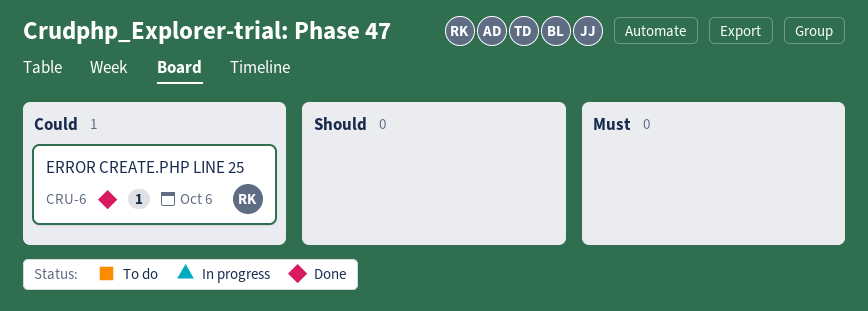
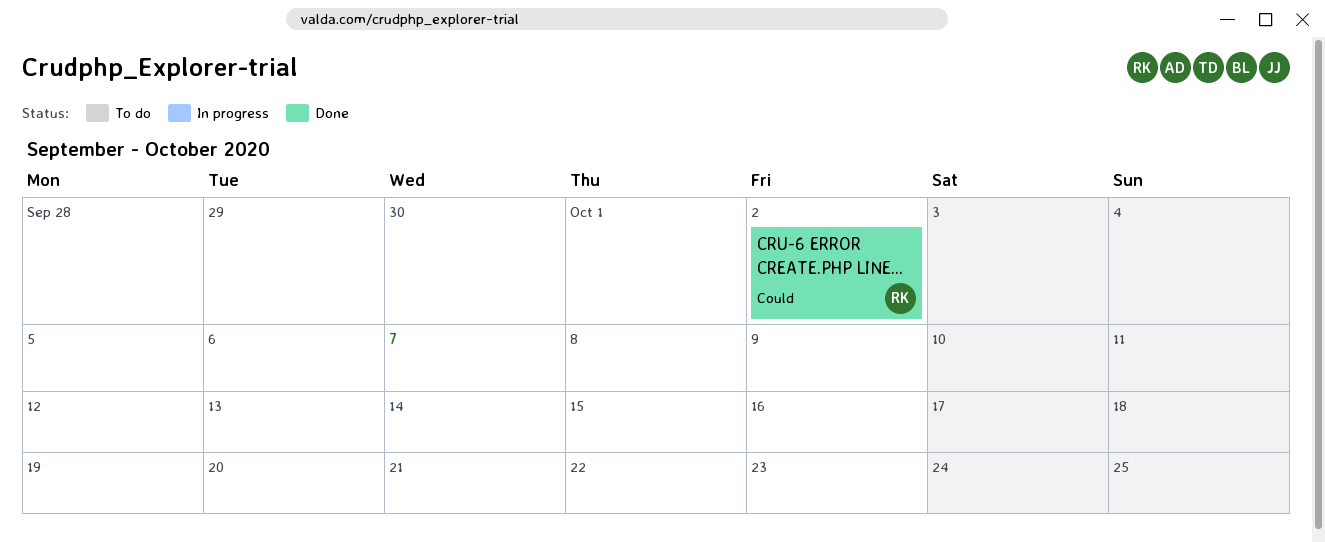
CRU-6, due: Oct 6 -> Oct 2

